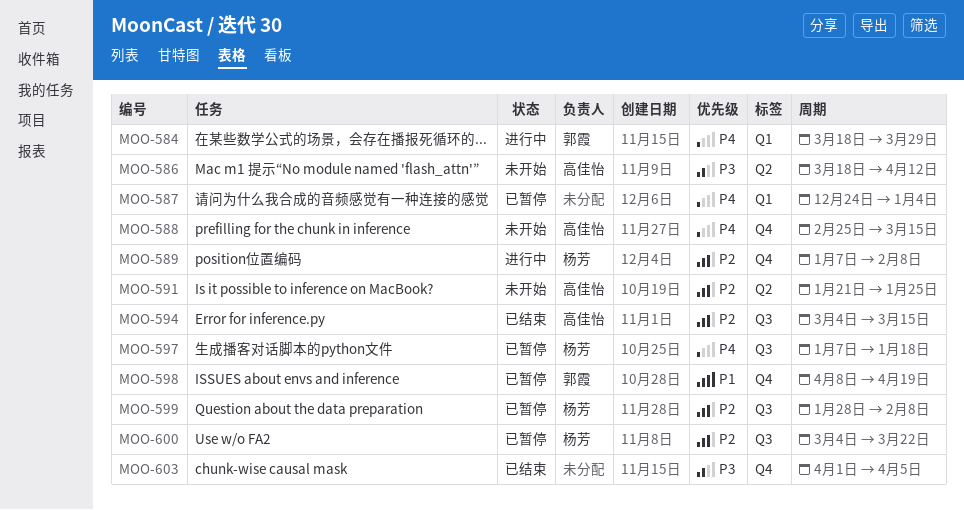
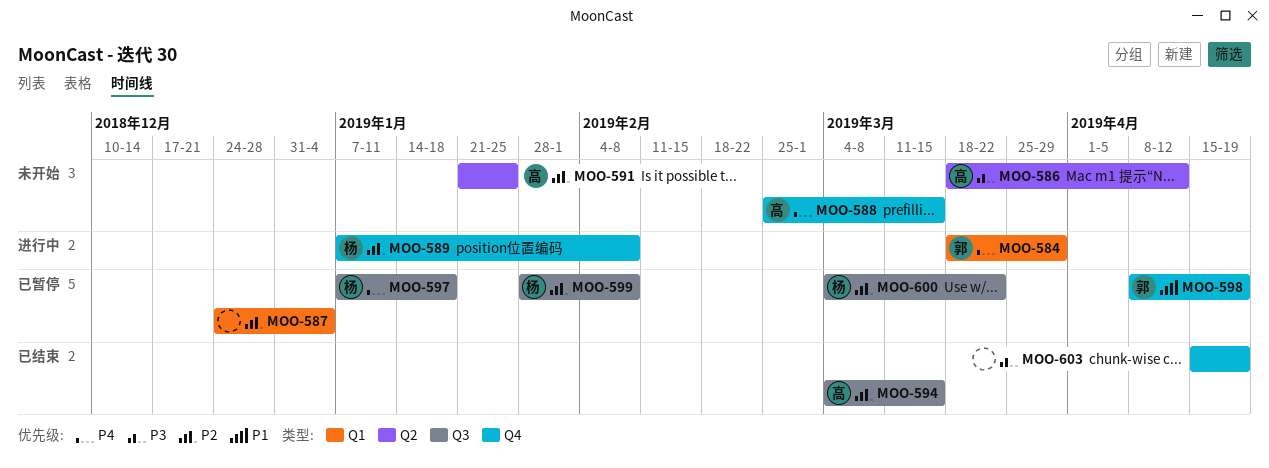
MOO-587, priority: P4 -> P2
MOO-603, start: Apr 1 -> Apr 15
MOO-603, due: Apr 5 -> Apr 19

